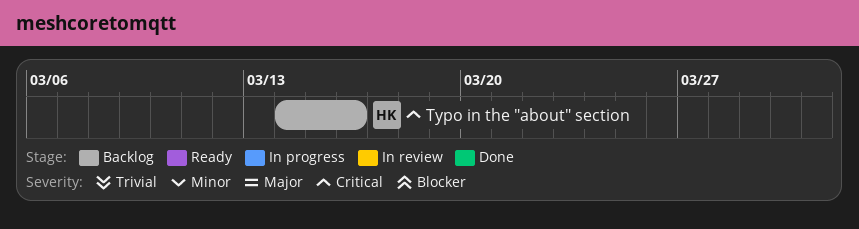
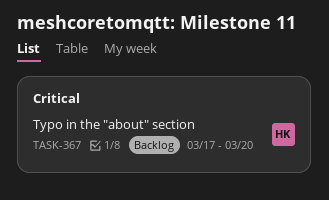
Typo in the "about" section, start: Mar 14 -> Mar 17
Typo in the "about" section, due: Mar 16 -> Mar 20

